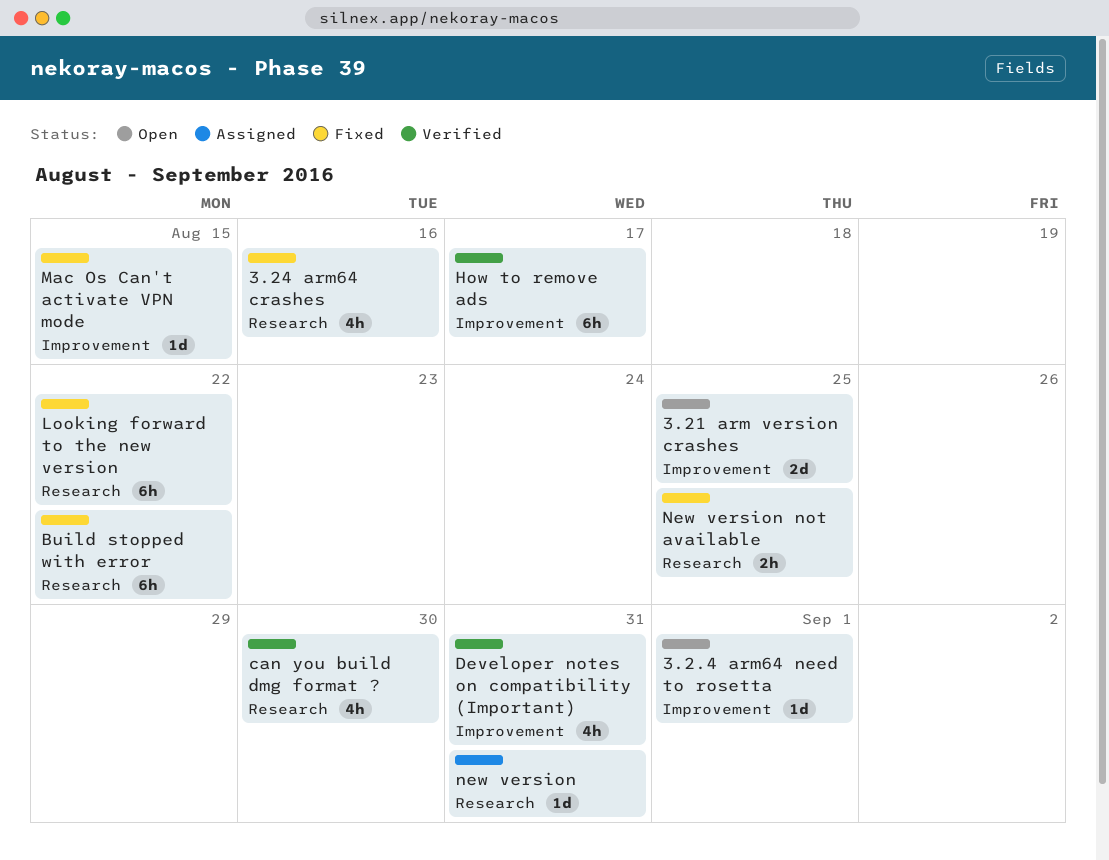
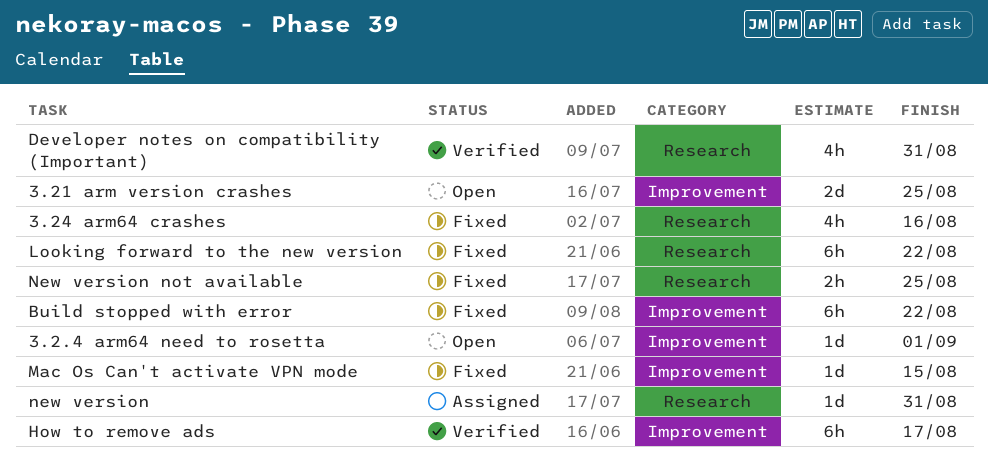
Build stopped with error, label: Research -> Improvement
can you build dmg format ?: present -> none
Developer notes on compatibility (Important), label: Improvement -> Research

